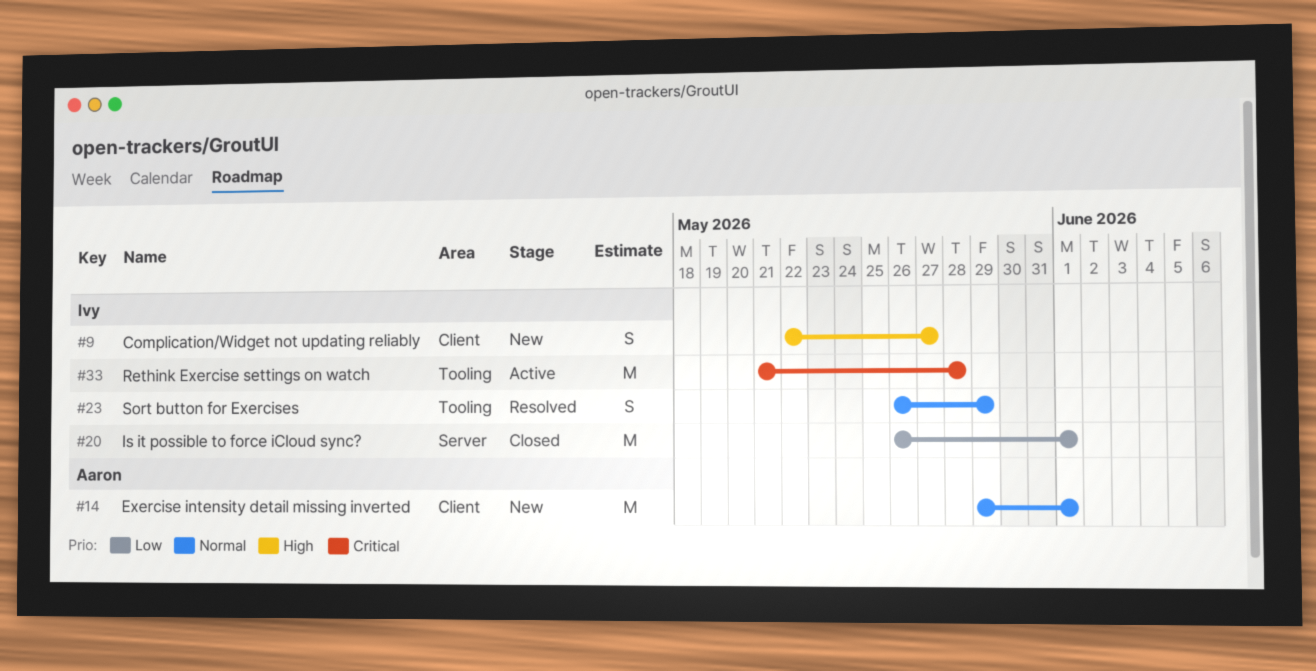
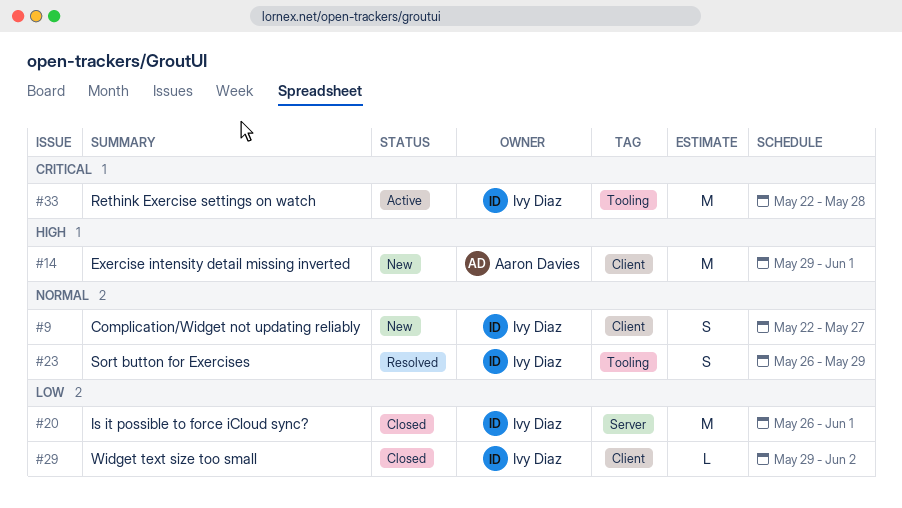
#9, priority: High -> Normal
#14, priority: Normal -> High
#29: none -> present
#33, start: May 21 -> May 22

